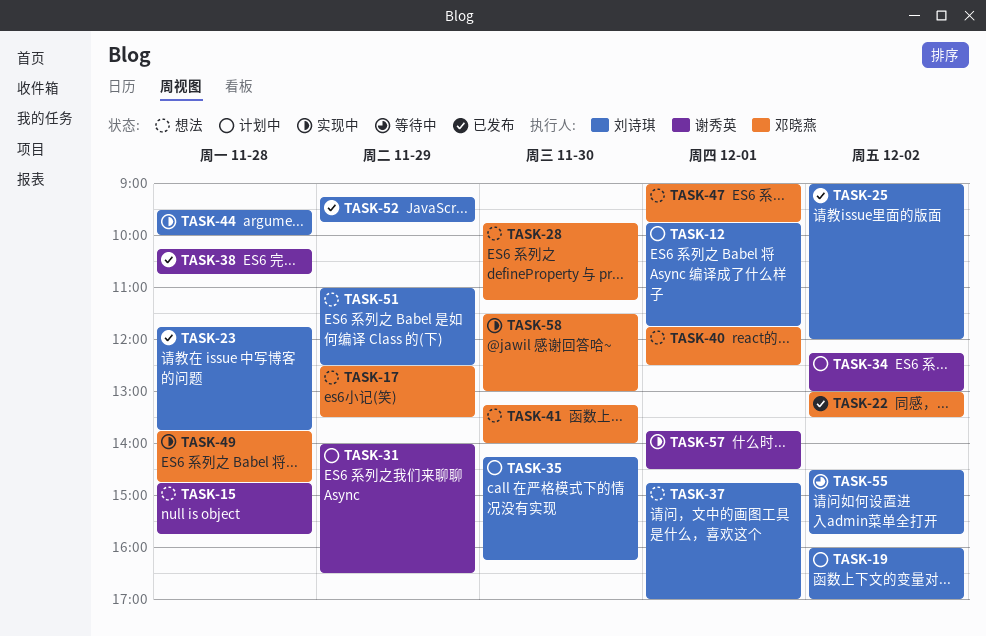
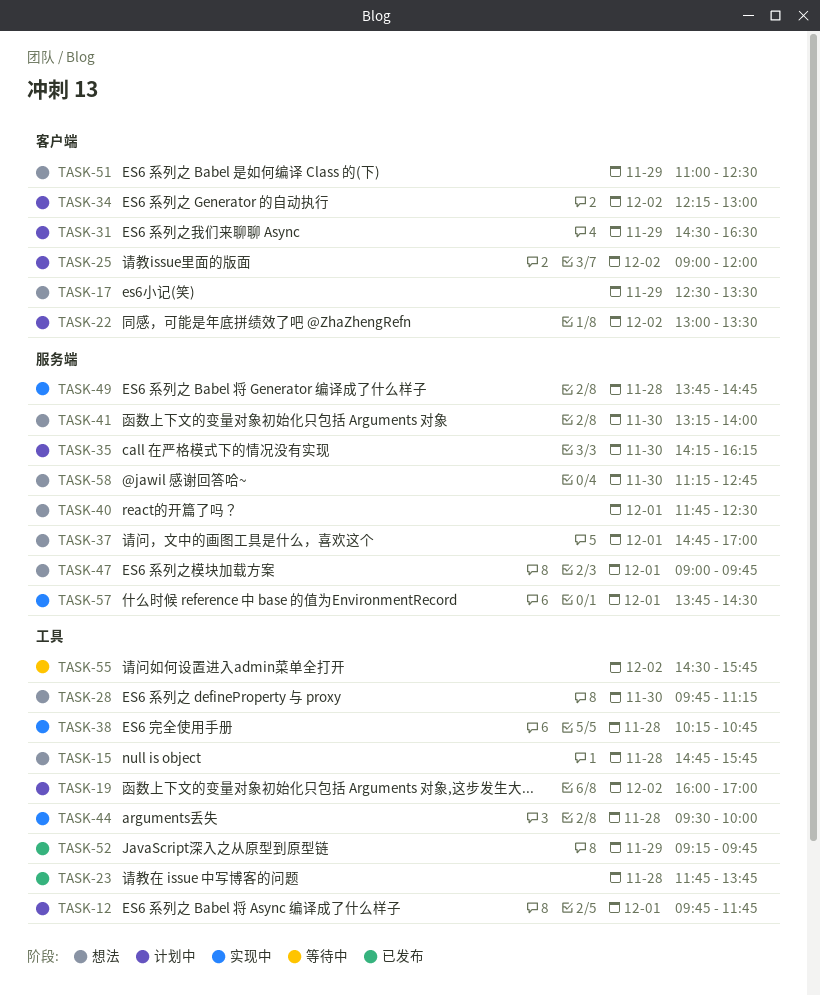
TASK-22, status: 已发布 -> 计划中
TASK-25, status: 已发布 -> 计划中
TASK-31, begins: 14:00 -> 14:30
TASK-38, status: 已发布 -> 实现中
TASK-58, status: 实现中 -> 想法
TASK-58, begins: 11:30 -> 11:15
TASK-58, ends: 13:00 -> 12:45

